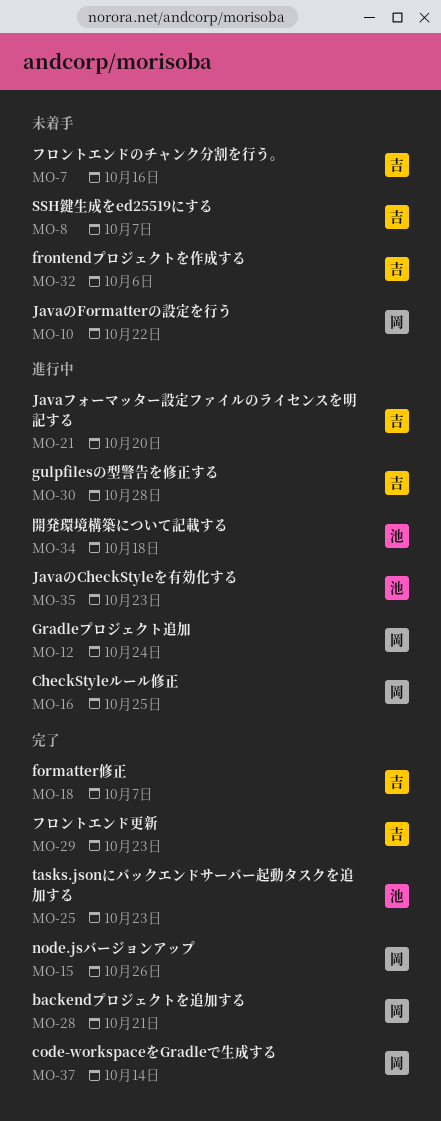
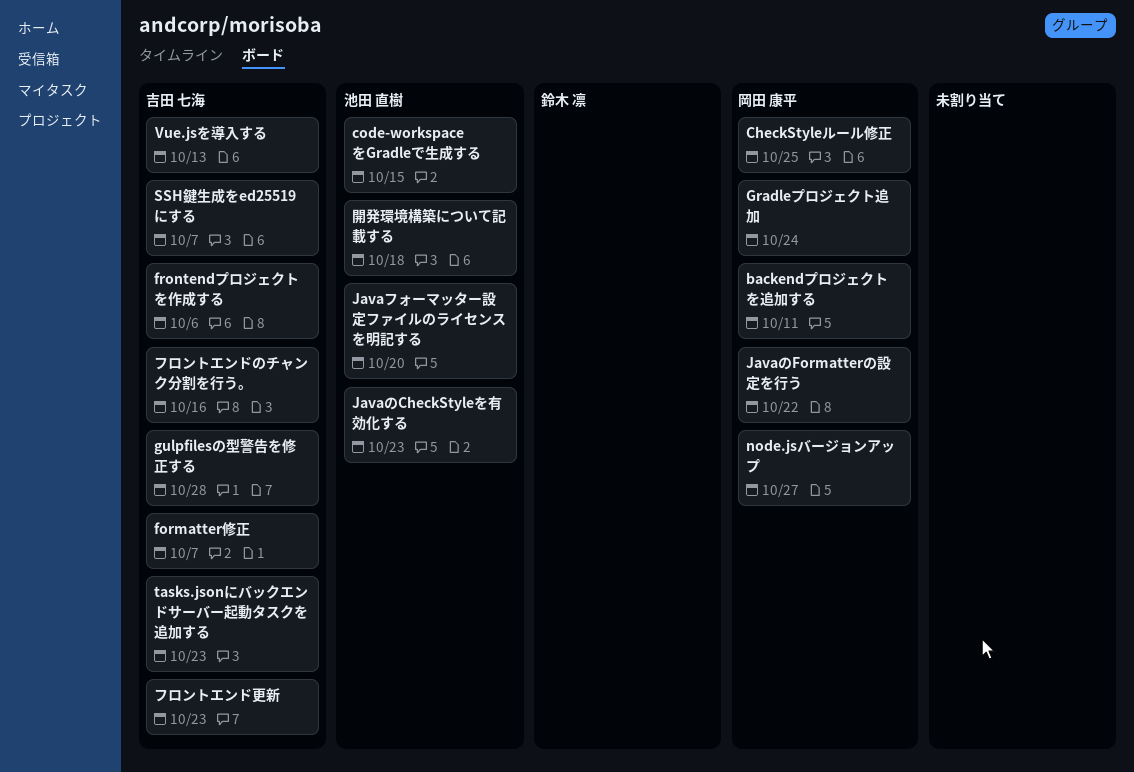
backendプロジェクトを追加する, due: Oct 21 -> Oct 11
code-workspaceをGradleで生成する, owner: 岡田 康平 -> 池田 直樹
code-workspaceをGradleで生成する, due: Oct 14 -> Oct 15
Javaフォーマッター設定ファイルのライセンスを明記する, owner: 吉田 七海 -> 池田 直樹
node.jsバージョンアップ, due: Oct 26 -> Oct 27
tasks.jsonにバックエンドサーバー起動タスクを追加する, owner: 池田 直樹 -> 吉田 七海
Vue.jsを導入する: none -> present

